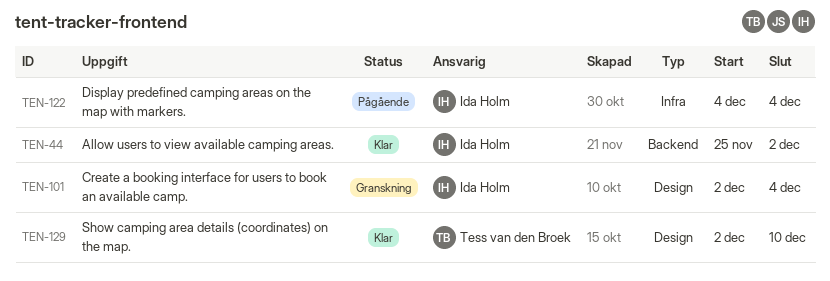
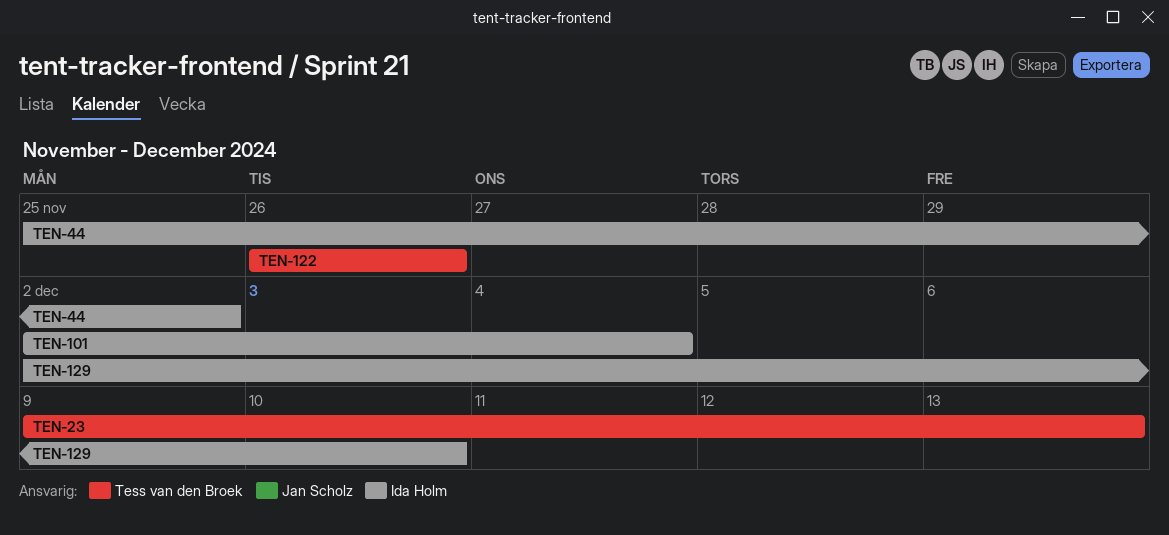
TEN-23: none -> present
TEN-122, owner: Ida Holm -> Tess van den Broek
TEN-122, start: Dec 4 -> Nov 26
TEN-122, due: Dec 4 -> Nov 26
TEN-129, owner: Tess van den Broek -> Ida Holm

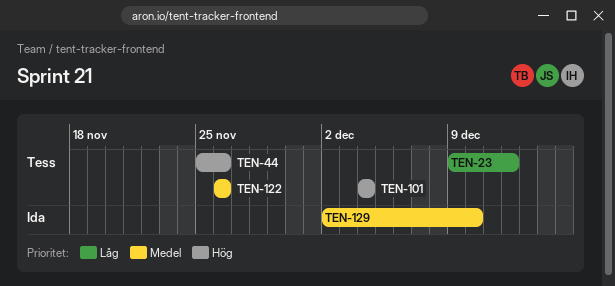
TEN-23, due: Dec 13 -> Dec 12
TEN-44, owner: Ida Holm -> Tess van den Broek
TEN-44, due: Dec 2 -> Nov 26
TEN-101, owner: Ida Holm -> Tess van den Broek
TEN-101, start: Dec 2 -> Dec 4

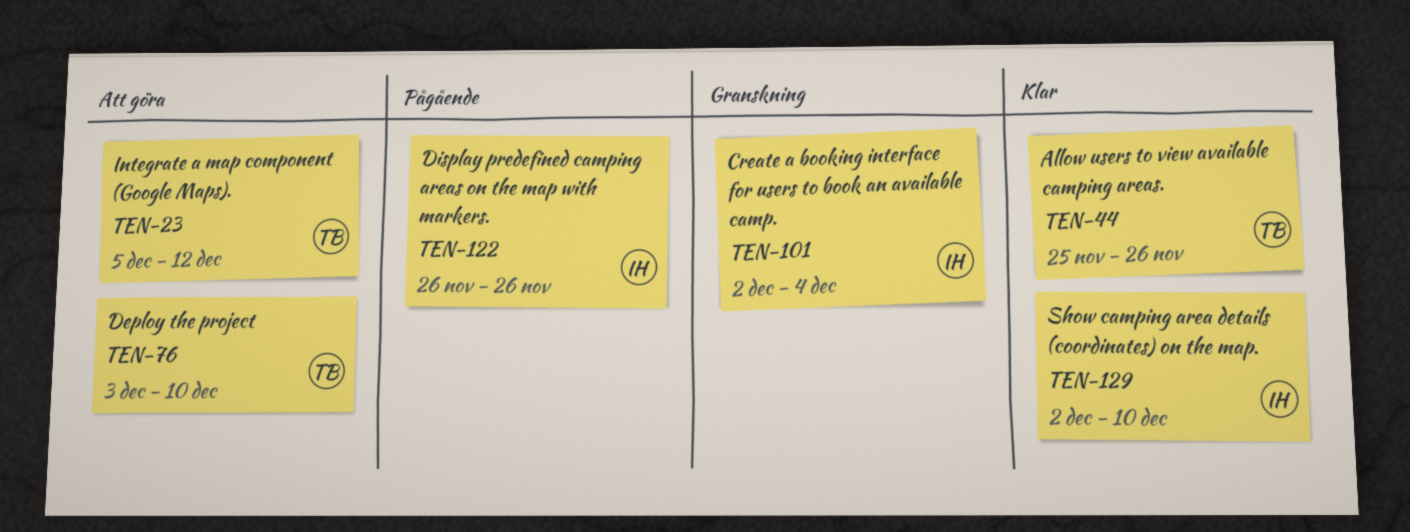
TEN-23, start: Dec 9 -> Dec 5
TEN-76: none -> present
TEN-101, owner: Tess -> Ida
TEN-101, start: Dec 4 -> Dec 2
TEN-122, owner: Tess -> Ida

